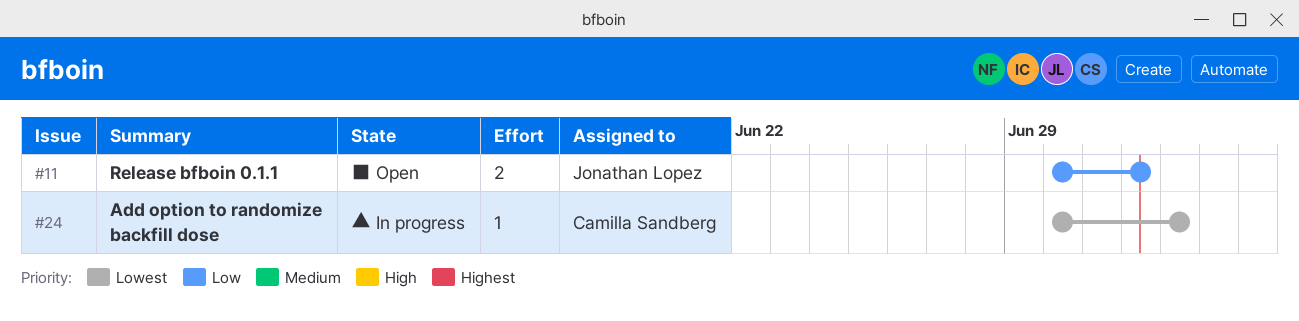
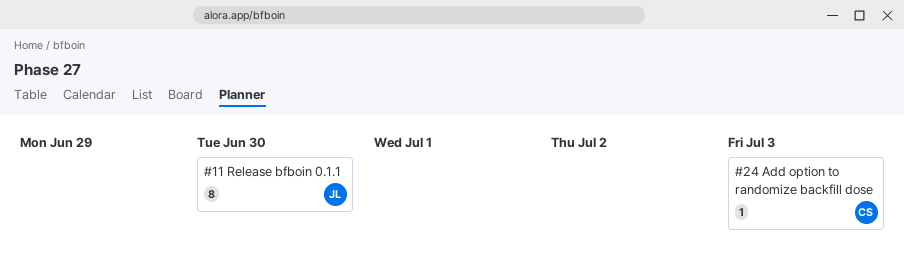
#11, estimate: 2 -> 8
#11, due: Jul 2 -> Jun 30

